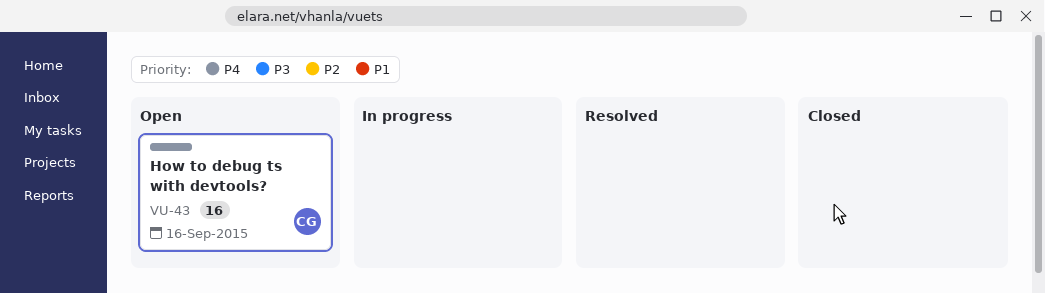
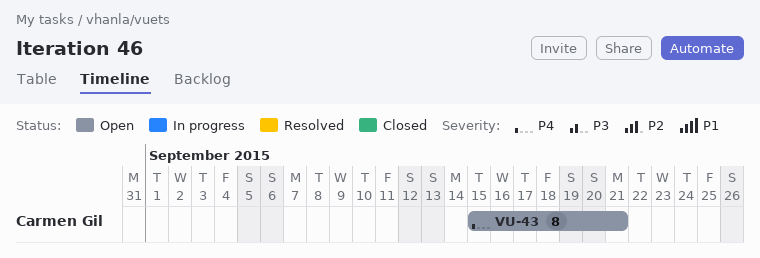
VU-43, estimate: 16 -> 8
VU-43, due: Sep 16 -> Sep 21

